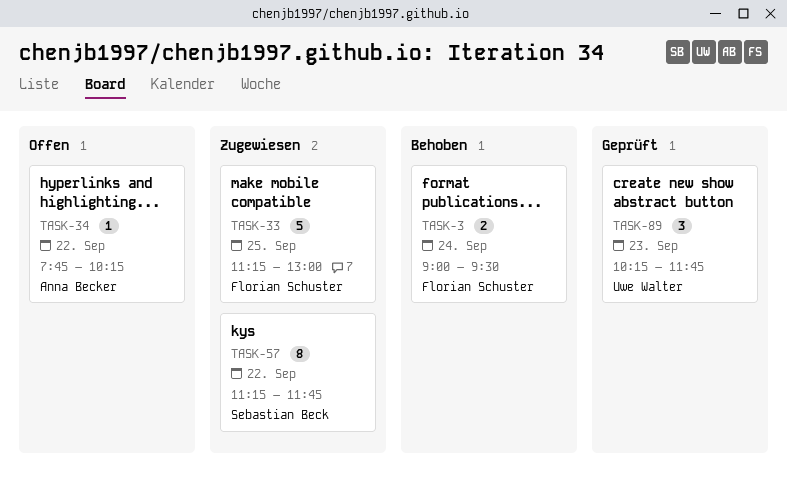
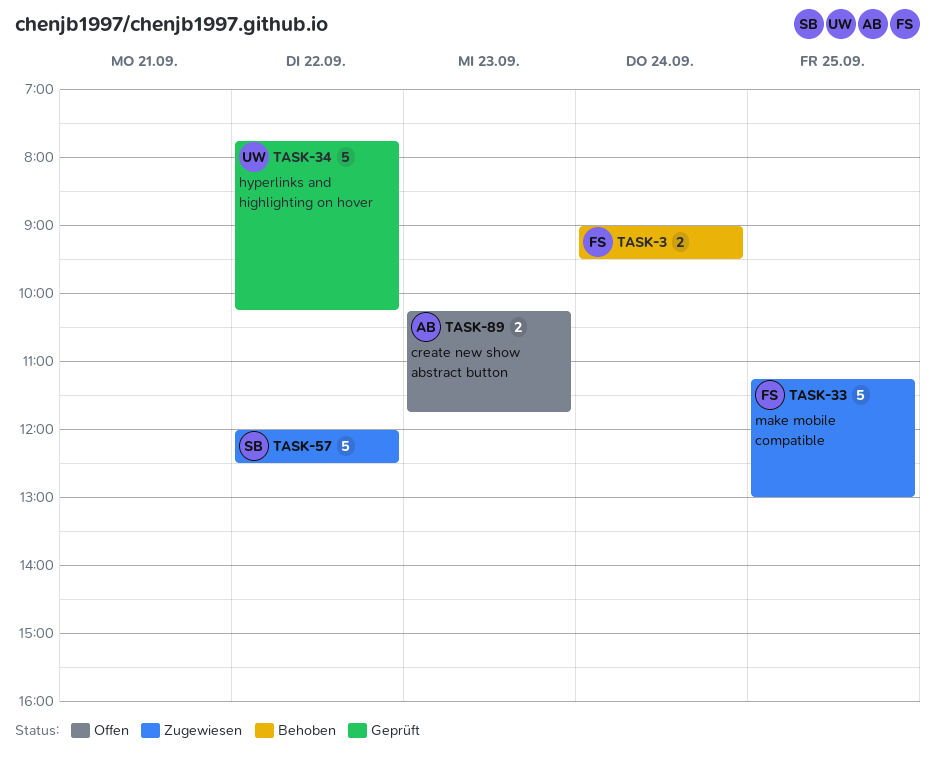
TASK-34, status: Offen -> Geprüft
TASK-34, owner: Anna Becker -> Uwe Walter
TASK-34, estimate: 1 -> 5
TASK-57, estimate: 8 -> 5
TASK-57, begins: 11:15 -> 12:00
TASK-57, ends: 11:45 -> 12:30
TASK-89, status: Geprüft -> Offen
TASK-89, owner: Uwe Walter -> Anna Becker
TASK-89, estimate: 3 -> 2

